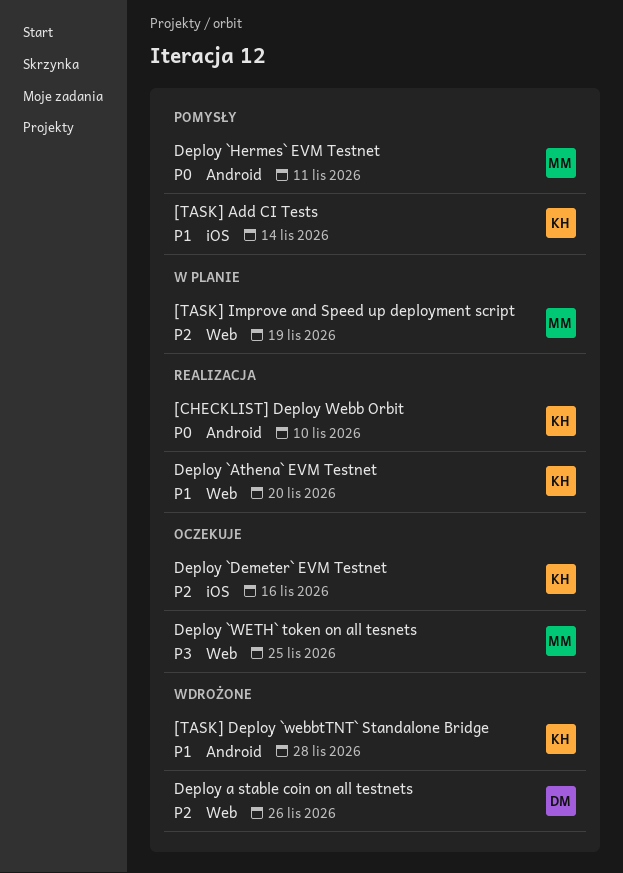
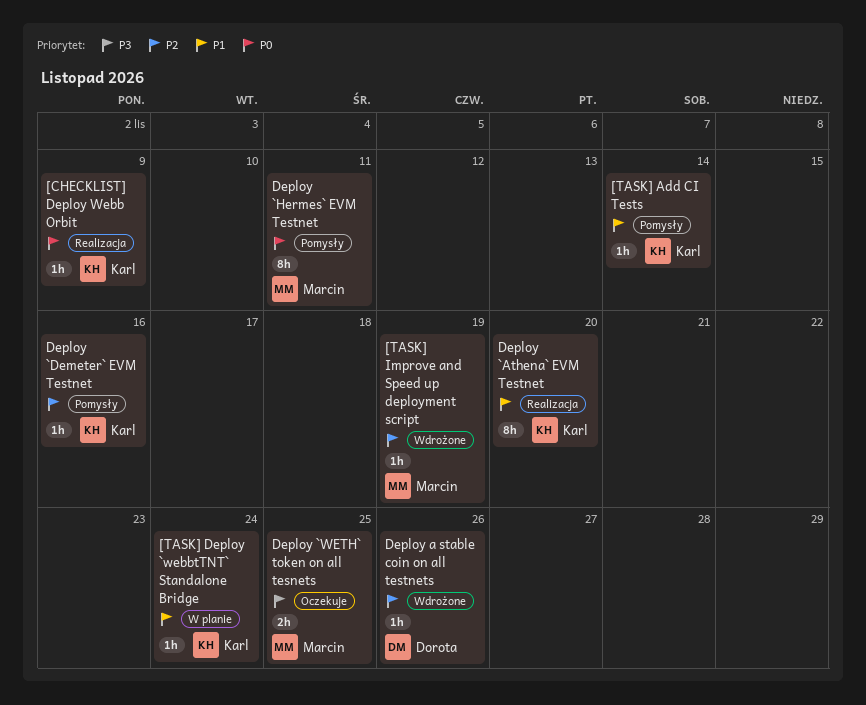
[CHECKLIST] Deploy Webb Orbit, due: Nov 10 -> Nov 9
[TASK] Deploy `webbtTNT` Standalone Bridge, status: Wdrożone -> W planie
[TASK] Deploy `webbtTNT` Standalone Bridge, due: Nov 28 -> Nov 24
[TASK] Improve and Speed up deployment script, status: W planie -> Wdrożone
Deploy `Demeter` EVM Testnet, status: Oczekuje -> Pomysły

